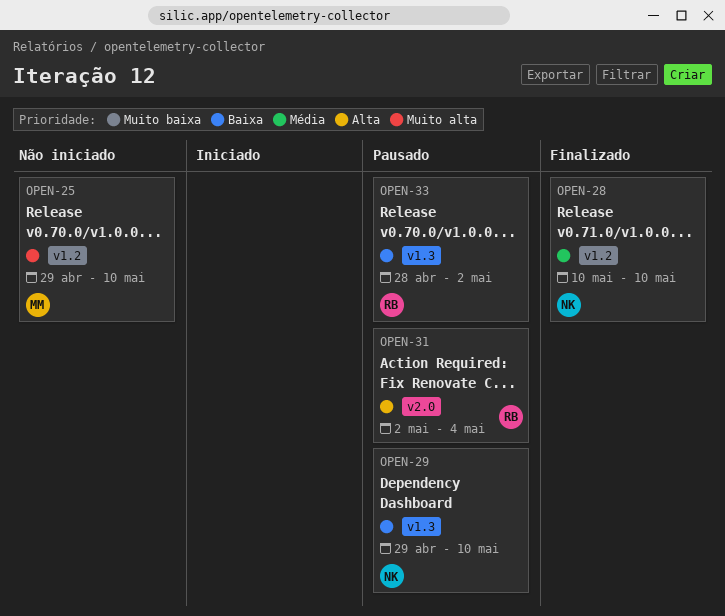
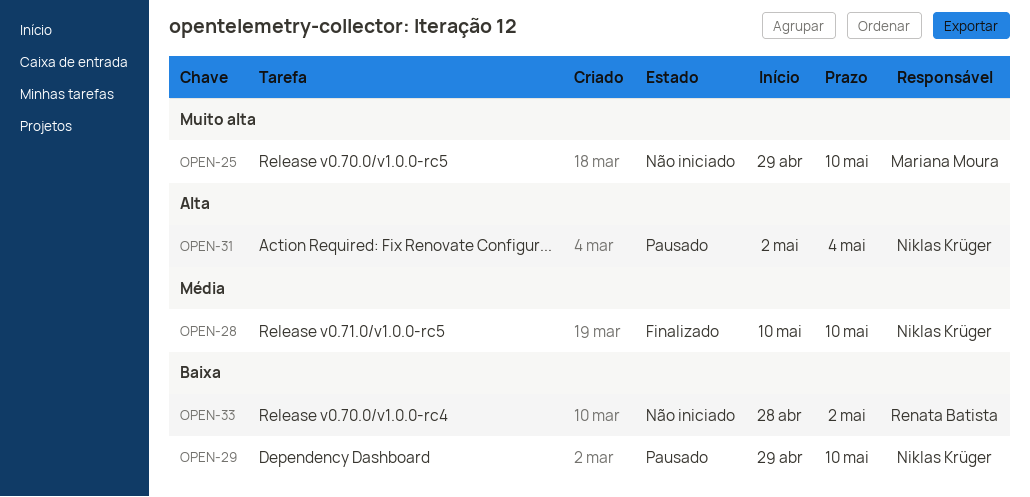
OPEN-31, owner: Renata Batista -> Niklas Krüger
OPEN-33, status: Pausado -> Não iniciado

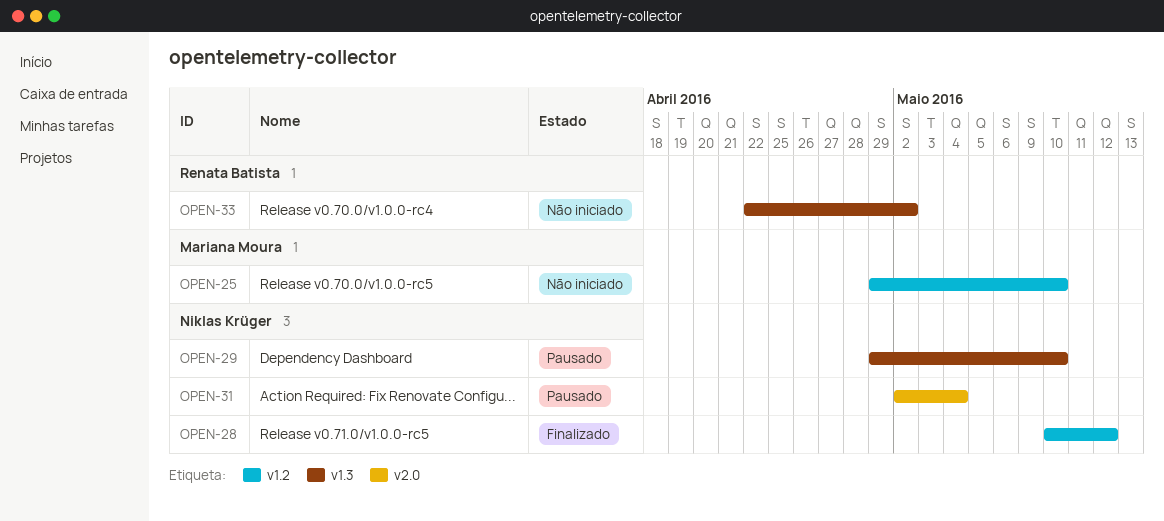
OPEN-28, due: May 10 -> May 12
OPEN-33, start: Apr 28 -> Apr 22

